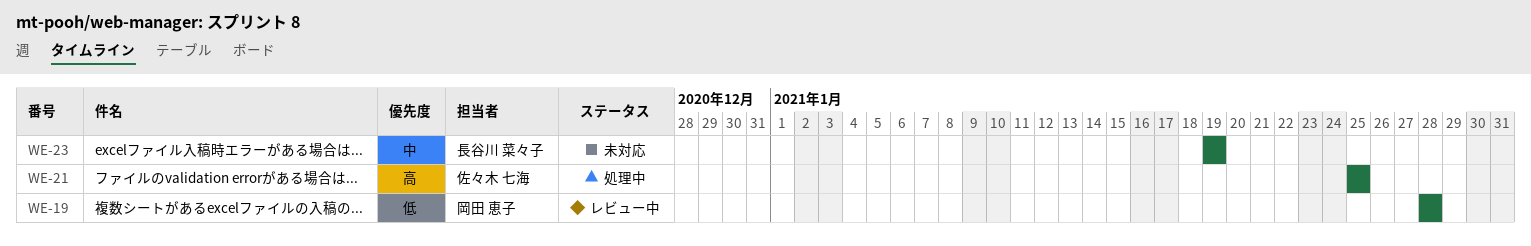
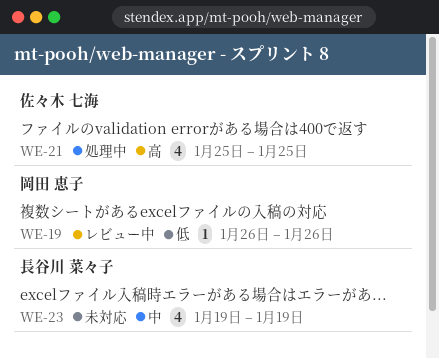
WE-19, start: Jan 28 -> Jan 26
WE-19, due: Jan 28 -> Jan 26

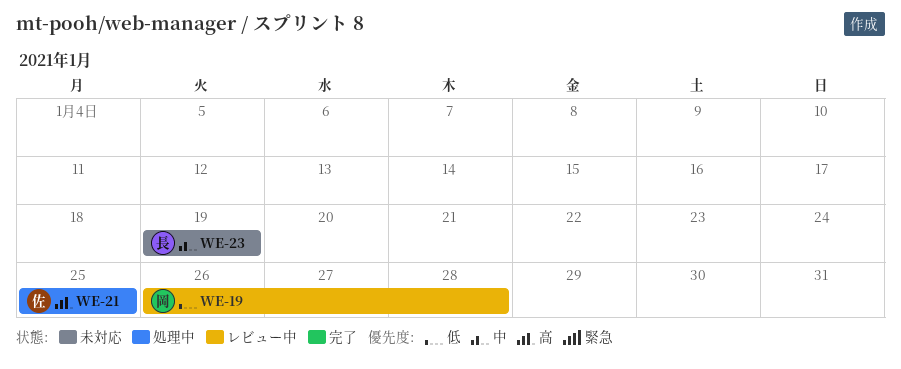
WE-19, due: Jan 26 -> Jan 28

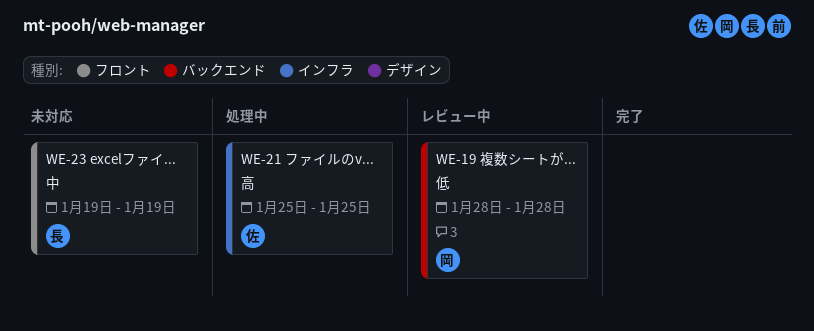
WE-19, start: Jan 26 -> Jan 28

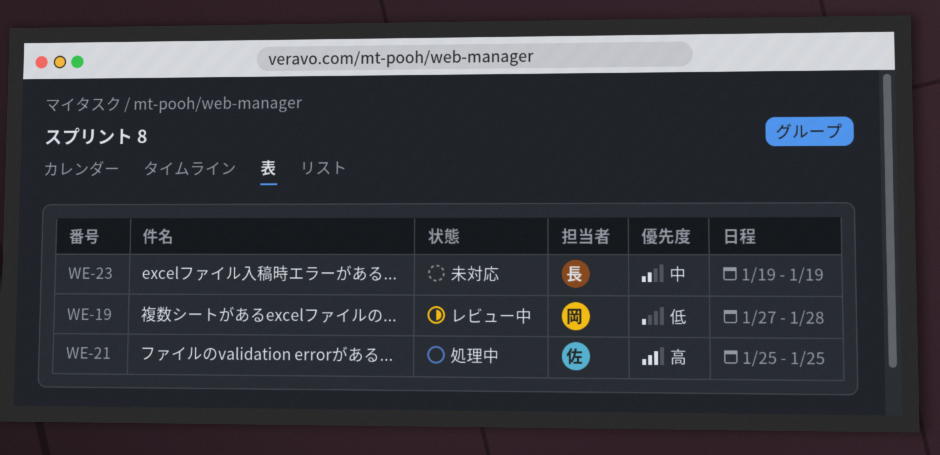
WE-19, start: Jan 28 -> Jan 27

